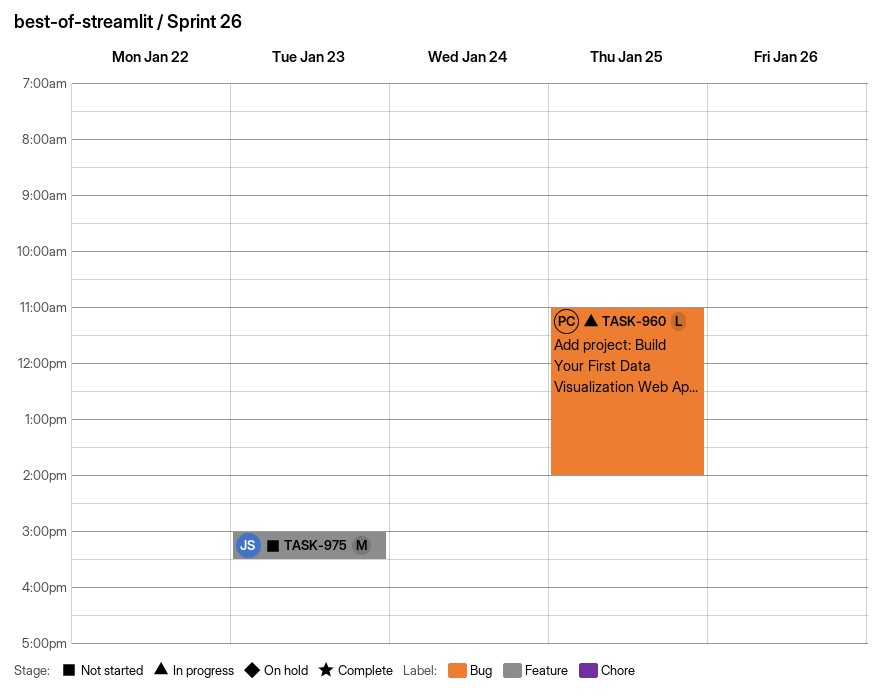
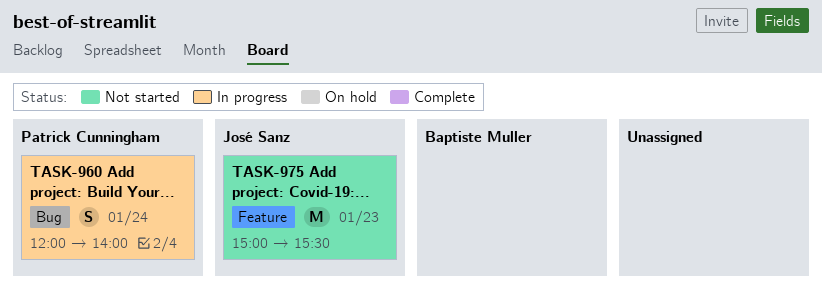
TASK-960, estimate: L -> S
TASK-960, day: Jan 25 -> Jan 24
TASK-960, begins: 11:00 -> 12:00

